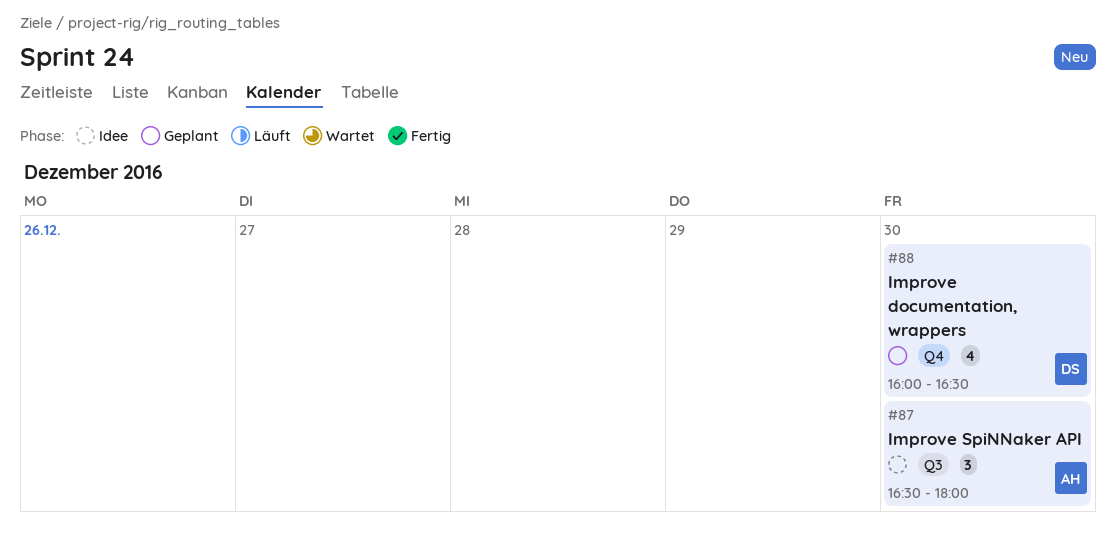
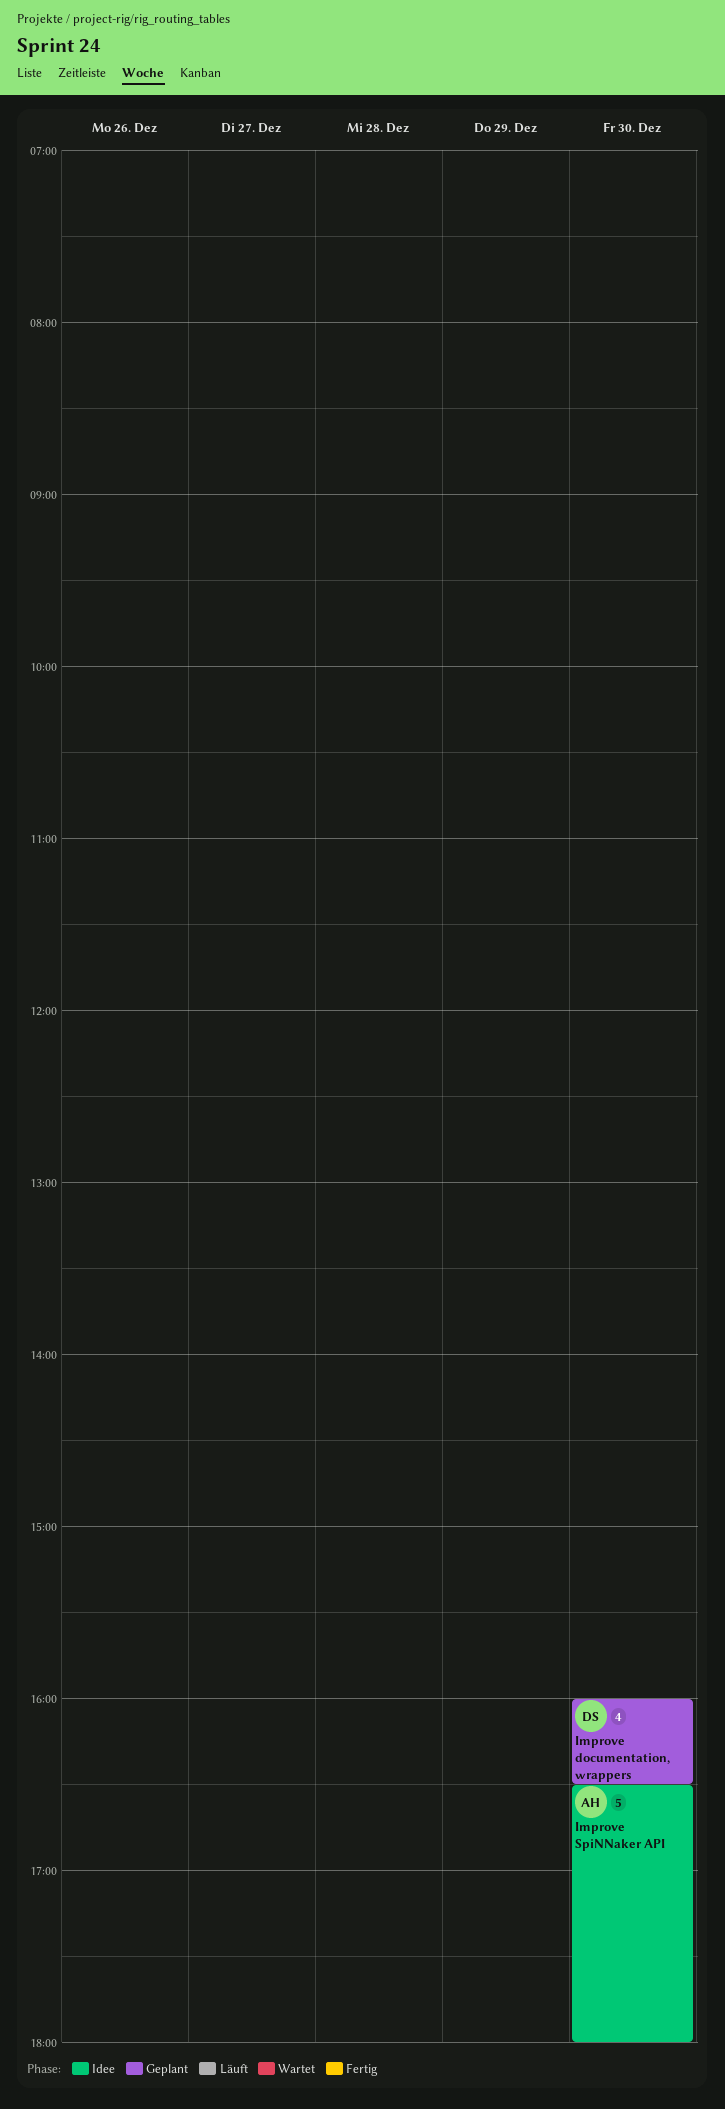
Improve SpiNNaker API, estimate: 3 -> 5

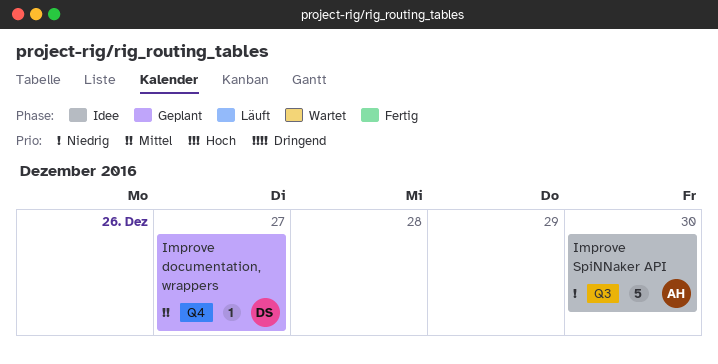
Improve documentation, wrappers, estimate: 4 -> 1
Improve documentation, wrappers, day: Dec 30 -> Dec 27

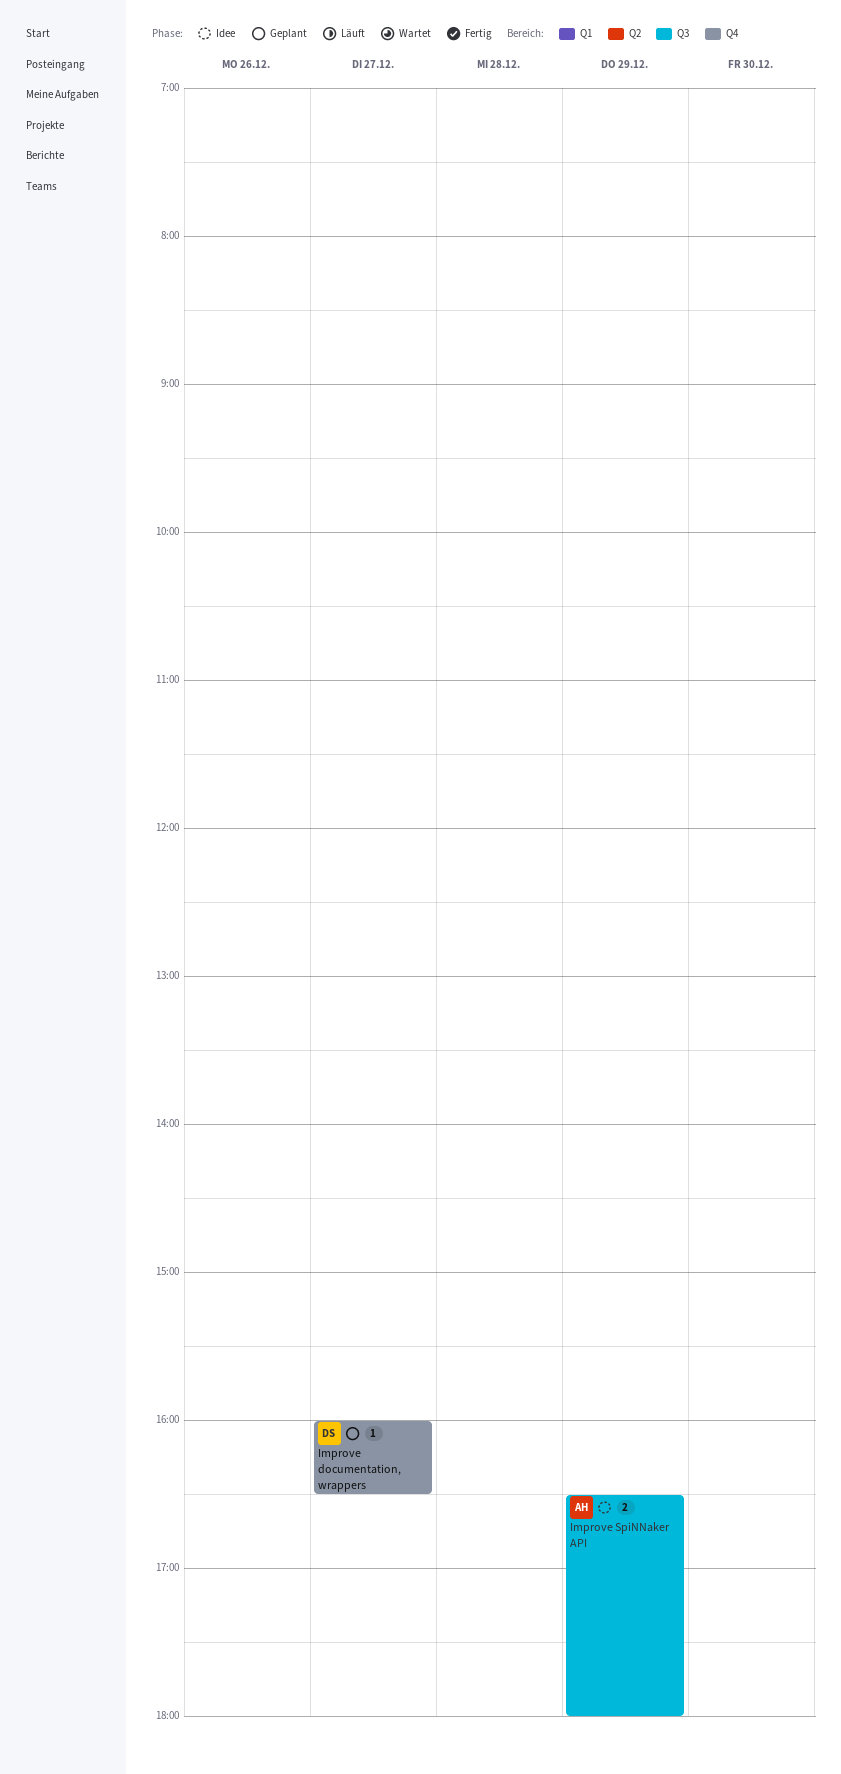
Improve SpiNNaker API, estimate: 5 -> 2
Improve SpiNNaker API, day: Dec 30 -> Dec 29

